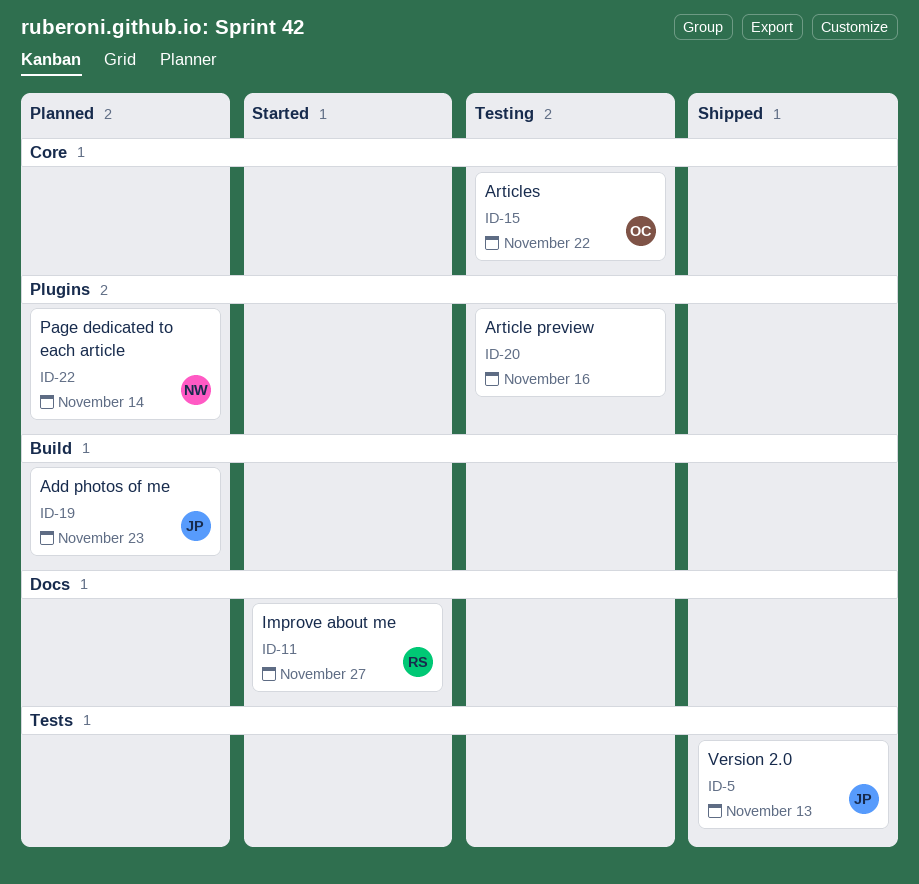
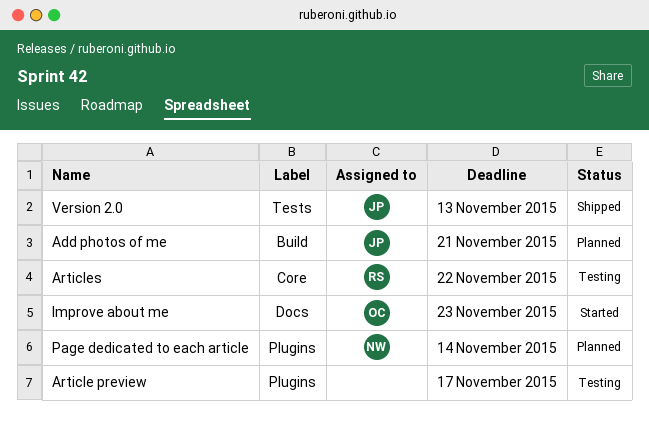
Add photos of me, due: Nov 23 -> Nov 21
Article preview, due: Nov 16 -> Nov 17
Articles, owner: OC -> RS
Improve about me, owner: RS -> OC
Improve about me, due: Nov 27 -> Nov 23

